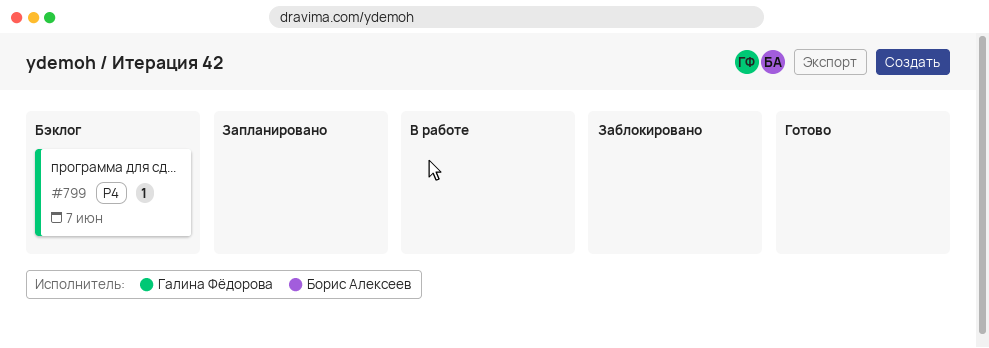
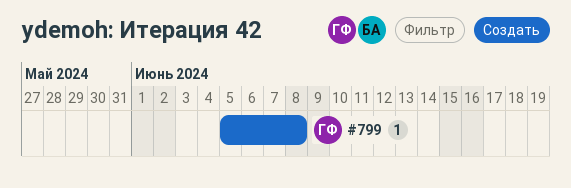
#799, due: Jun 7 -> Jun 8

